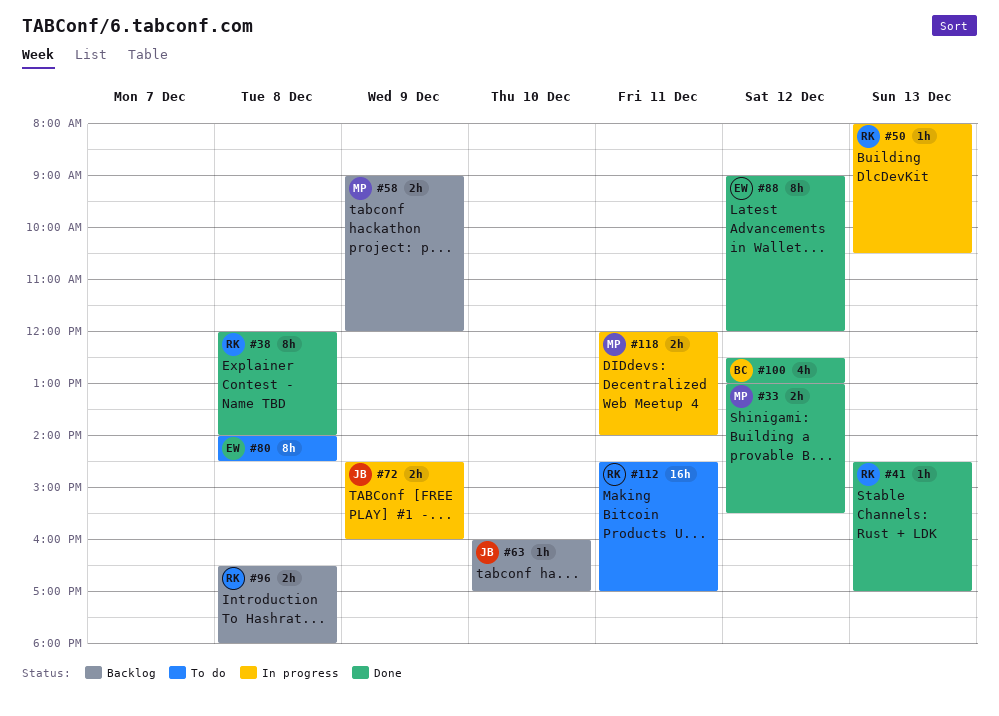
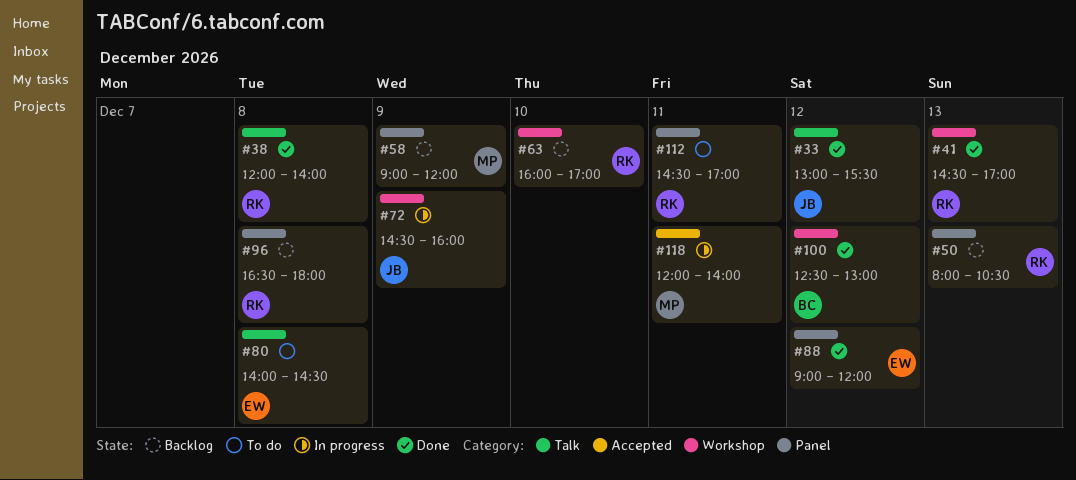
#33, owner: MP -> JB
#50, status: In progress -> Backlog
#63, owner: JB -> RK

